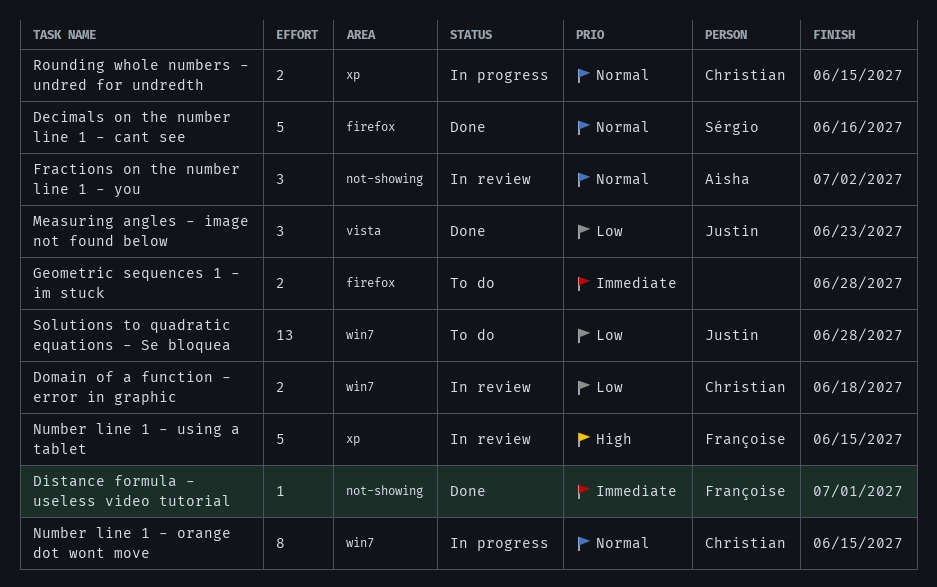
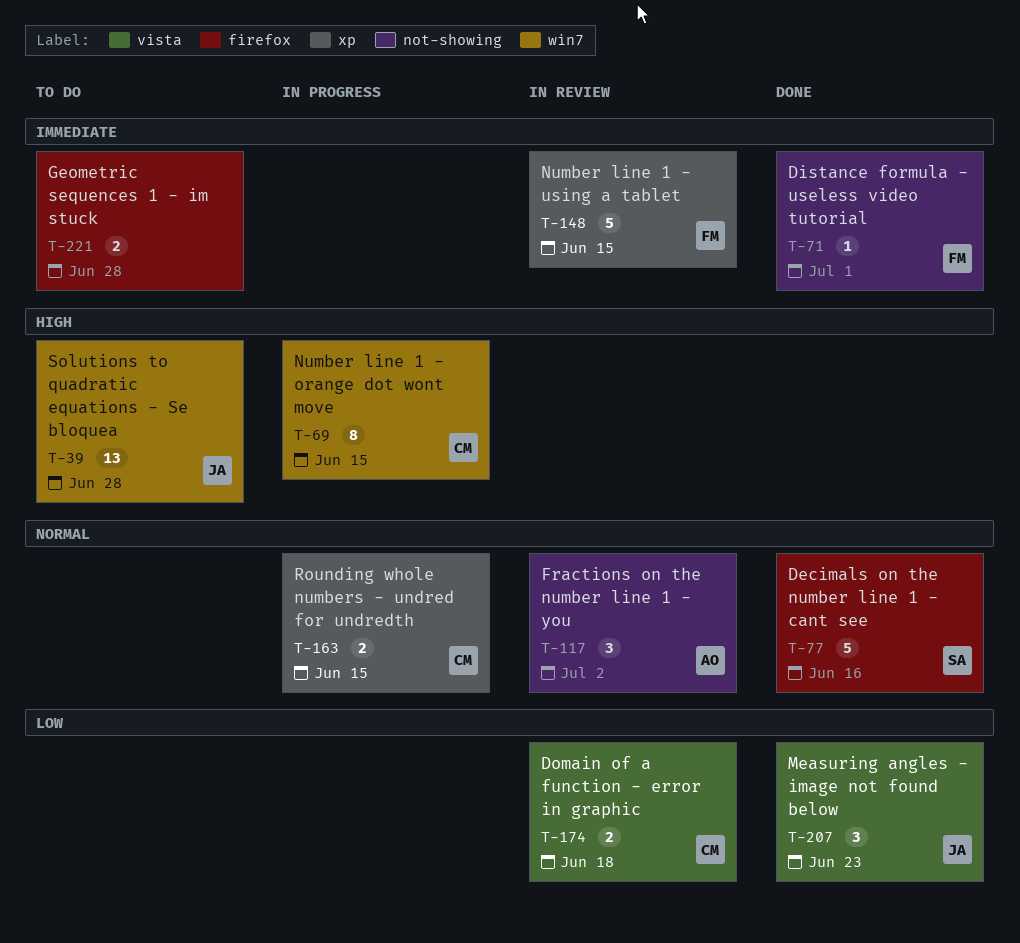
Domain of a function - error in graphic, label: win7 -> vista
Number line 1 - orange dot wont move, priority: Normal -> High
Number line 1 - using a tablet, priority: High -> Immediate
Solutions to quadratic equations - Se bloquea, priority: Low -> High

